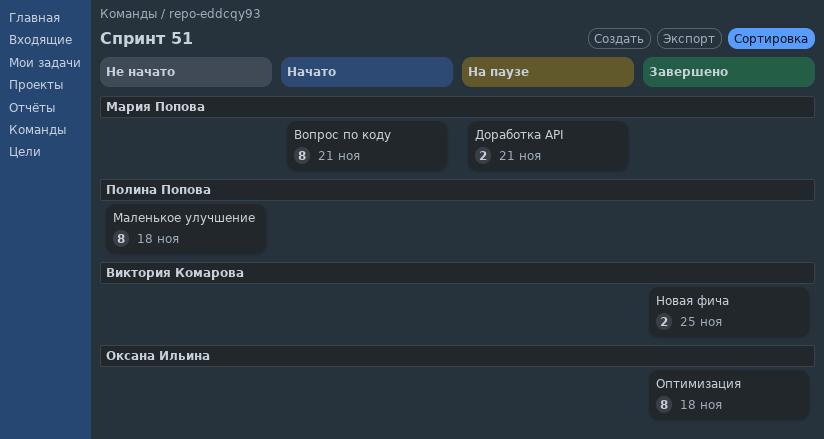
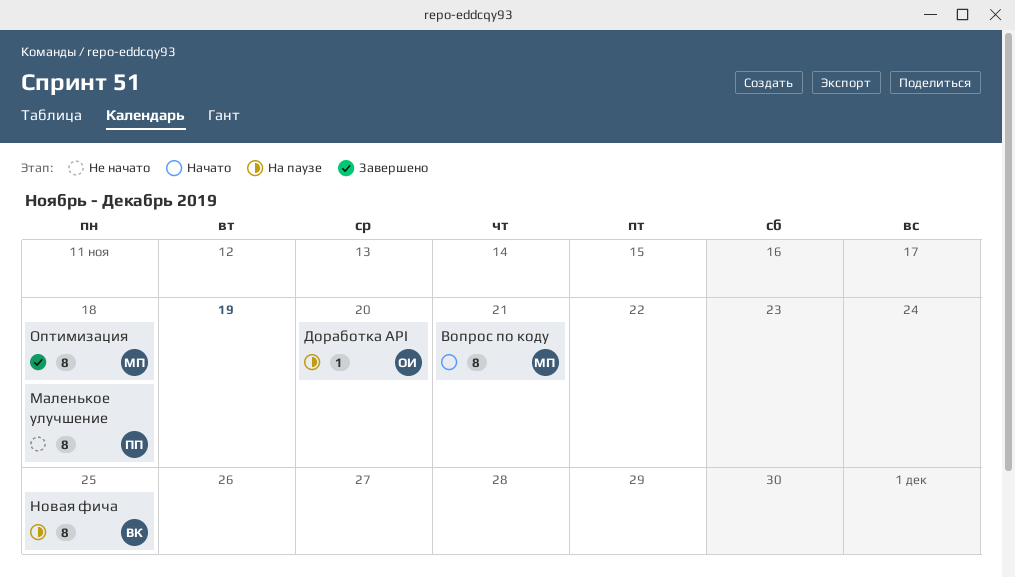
Доработка API, owner: Мария Попова -> Оксана Ильина
Доработка API, estimate: 2 -> 1
Доработка API, due: Nov 21 -> Nov 20
Новая фича, status: Завершено -> На паузе
Новая фича, estimate: 2 -> 8
Оптимизация, owner: Оксана Ильина -> Мария Попова

